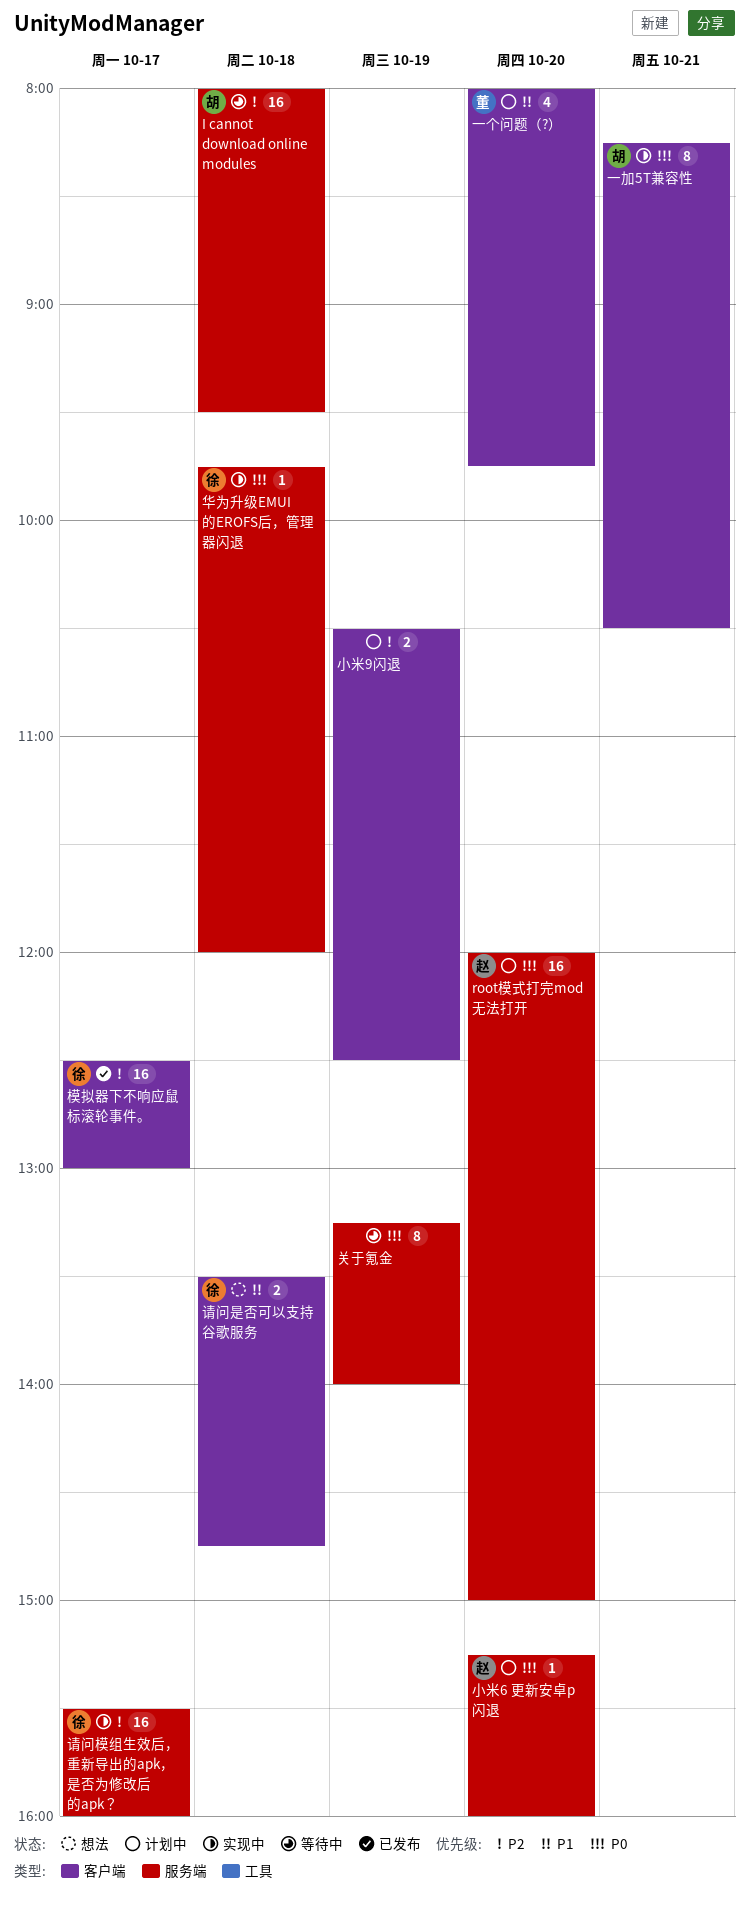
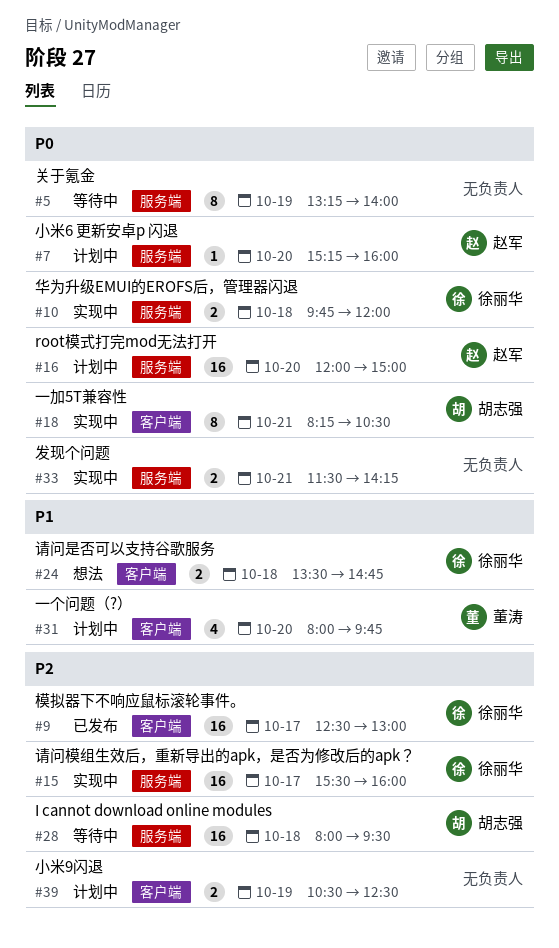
华为升级EMUI的EROFS后，管理器闪退, estimate: 1 -> 2
发现个问题: none -> present

